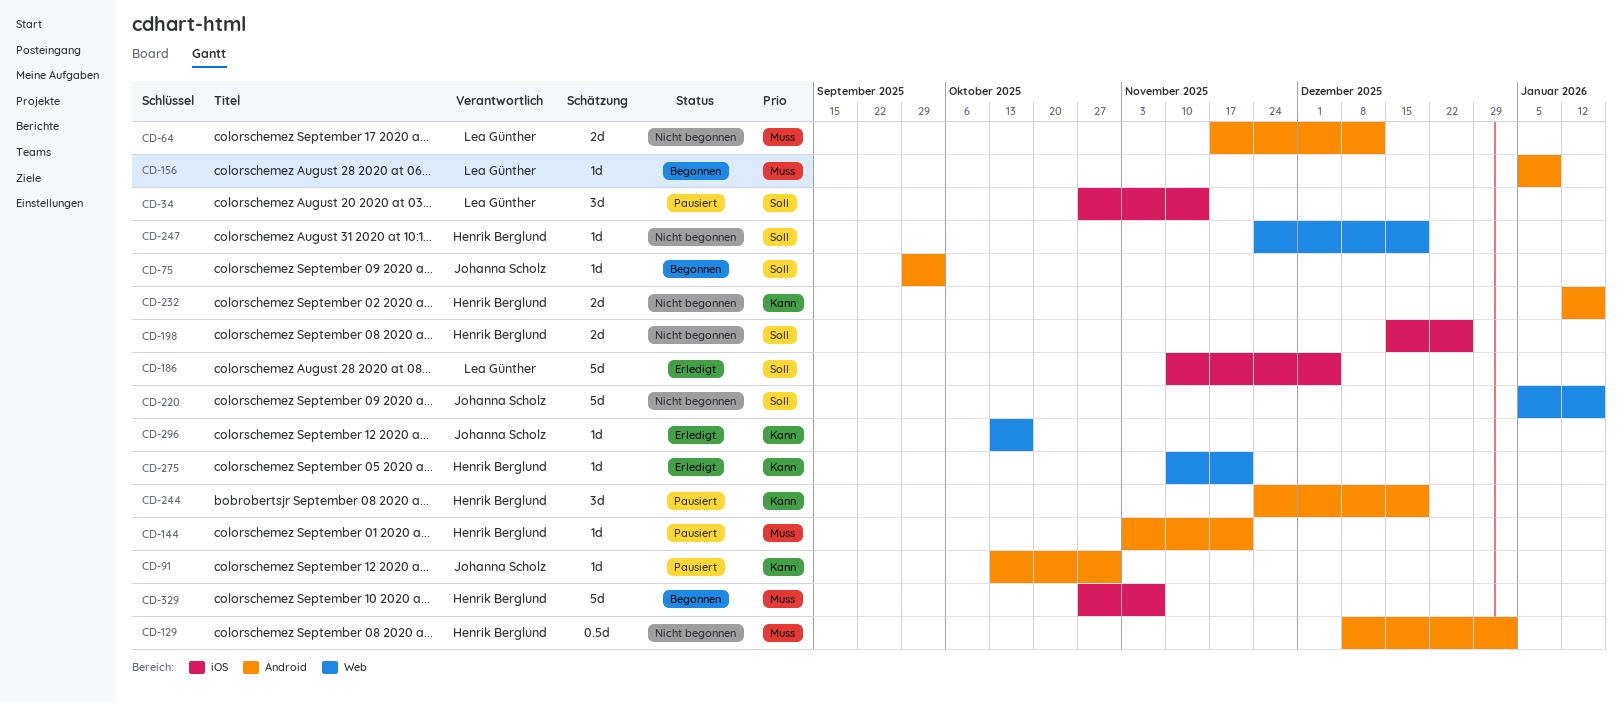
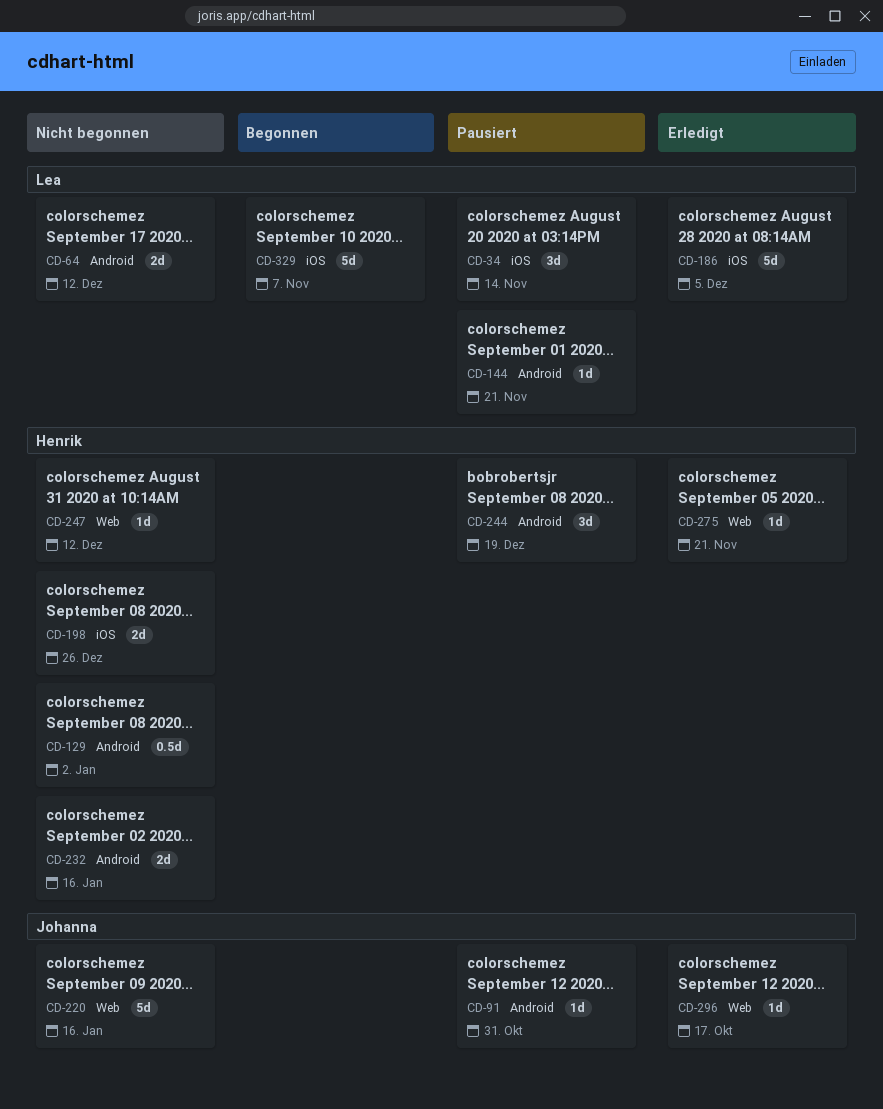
CD-75: present -> none
CD-144, owner: Henrik Berglund -> Lea Günther
CD-156: present -> none
CD-247, due: Dec 19 -> Dec 12
CD-329, owner: Henrik Berglund -> Lea Günther

